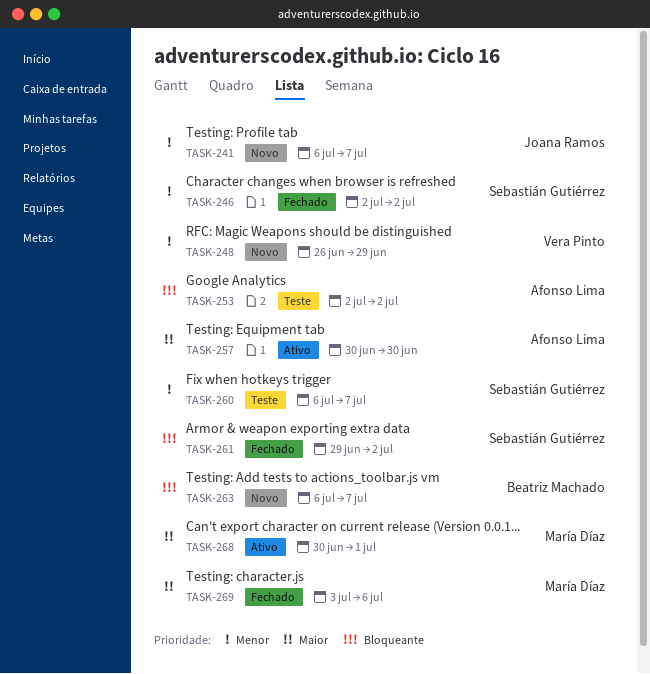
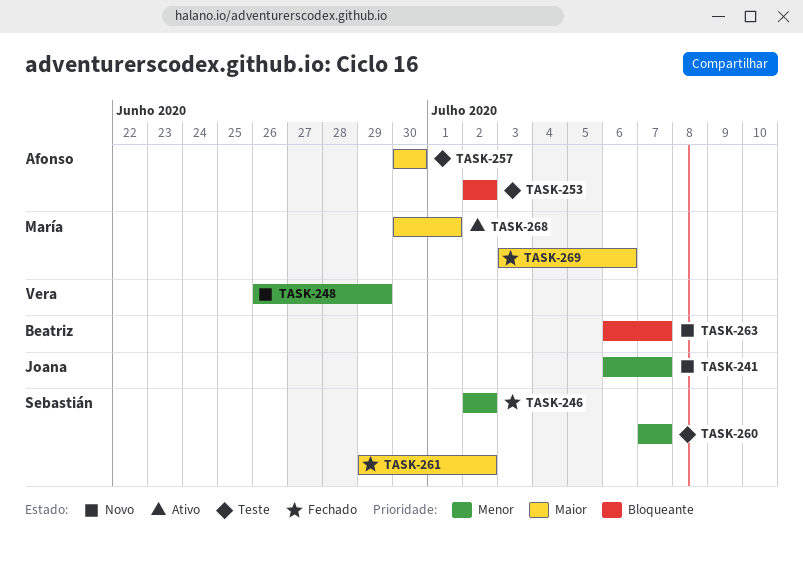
TASK-257, status: Ativo -> Teste
TASK-260, start: Jul 6 -> Jul 7
TASK-261, priority: Bloqueante -> Maior

